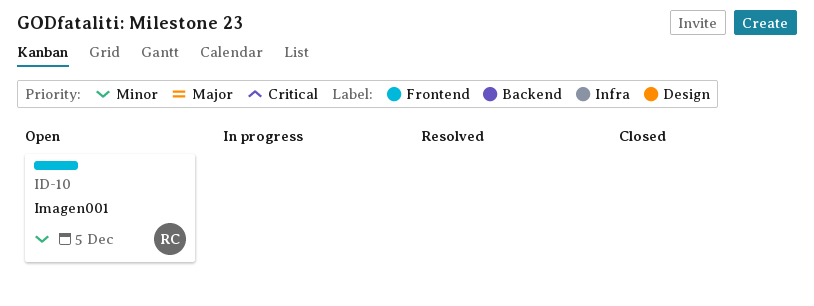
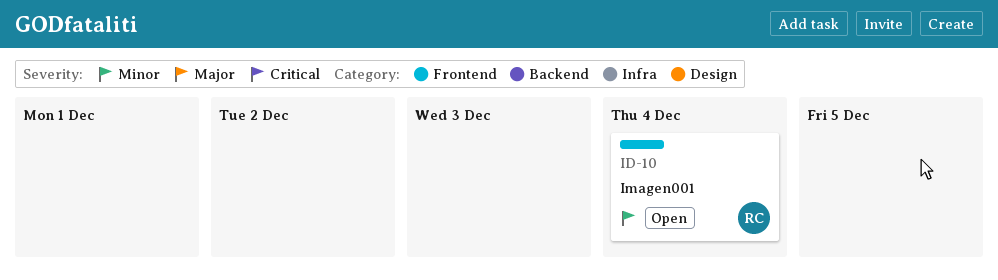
ID-10, due: Dec 5 -> Dec 4

